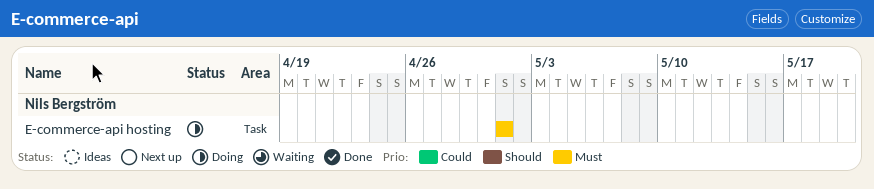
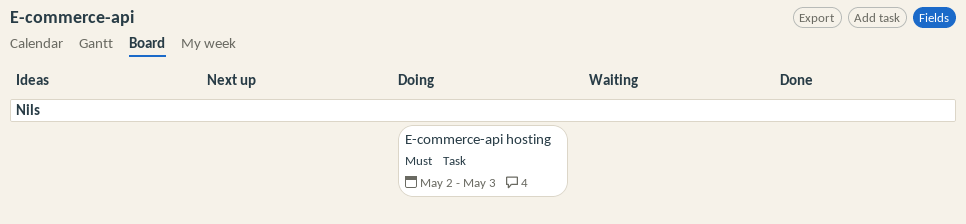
E-commerce-api hosting, start: May 1 -> May 2
E-commerce-api hosting, due: May 1 -> May 3

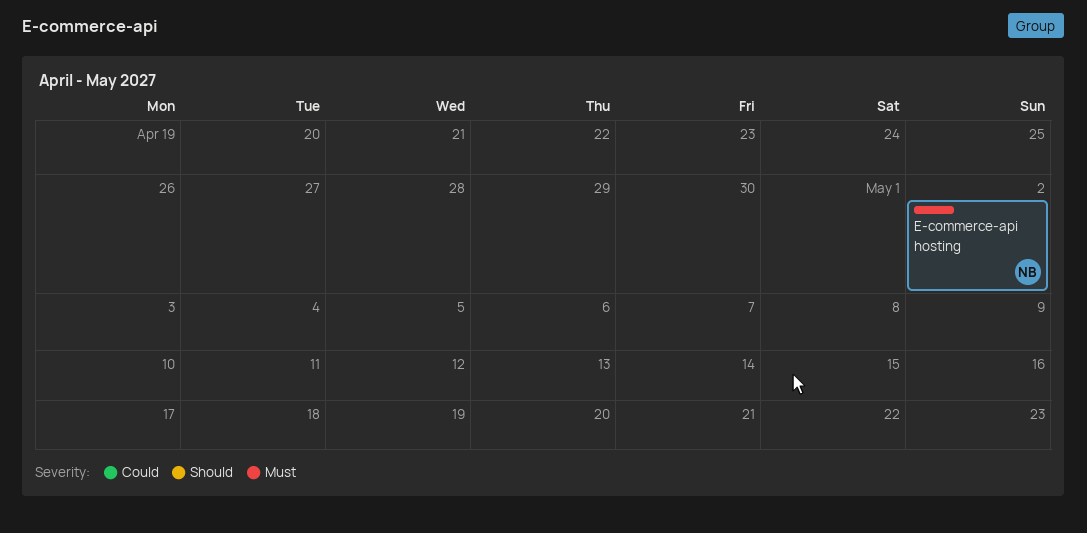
E-commerce-api hosting, due: May 3 -> May 2

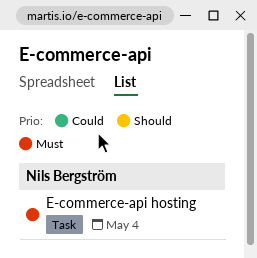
E-commerce-api hosting, due: May 2 -> May 4

